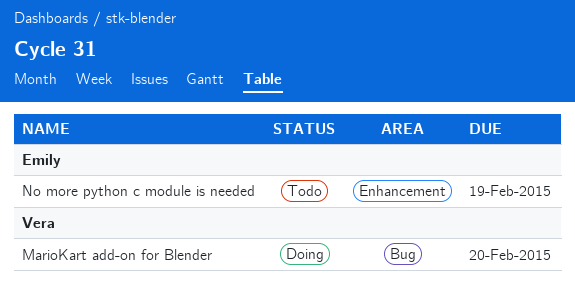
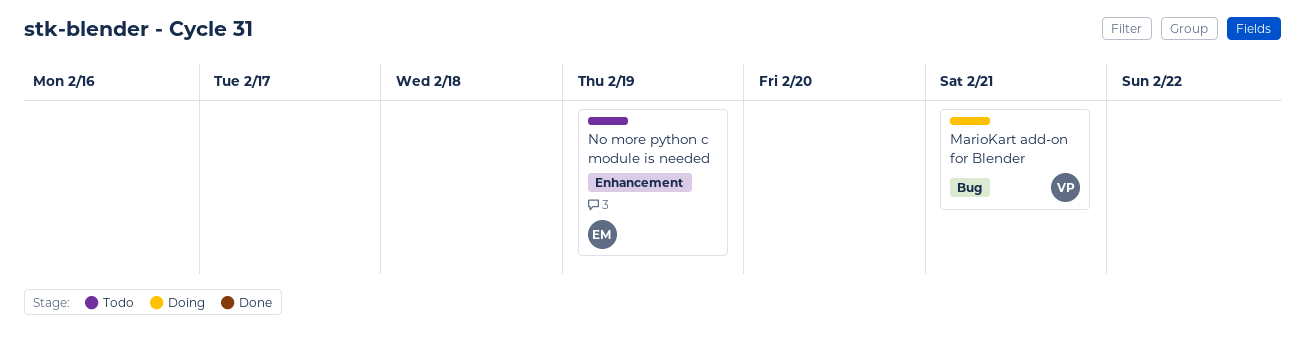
MarioKart add-on for Blender, due: Feb 20 -> Feb 21

